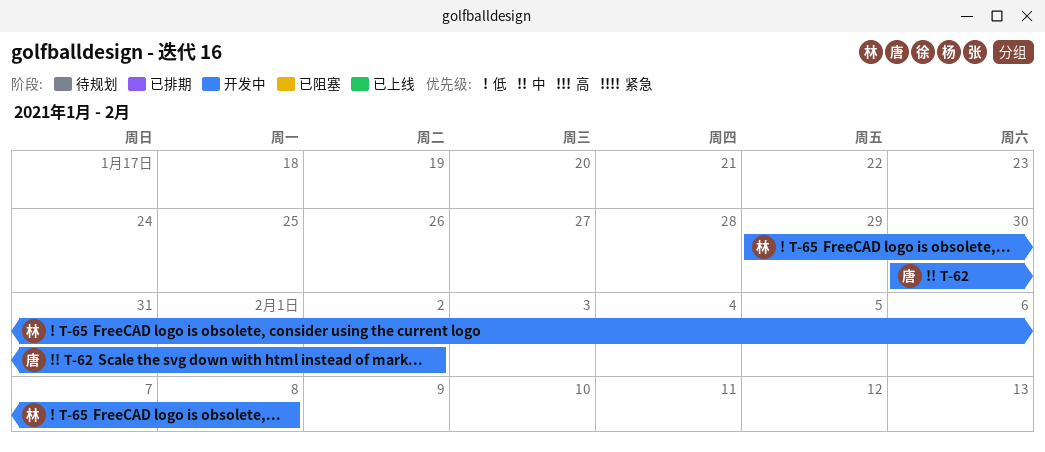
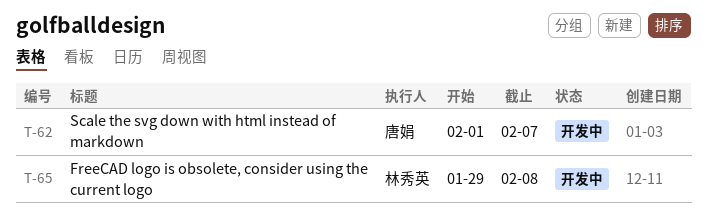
T-62, start: Jan 30 -> Feb 1
T-62, due: Feb 2 -> Feb 7

